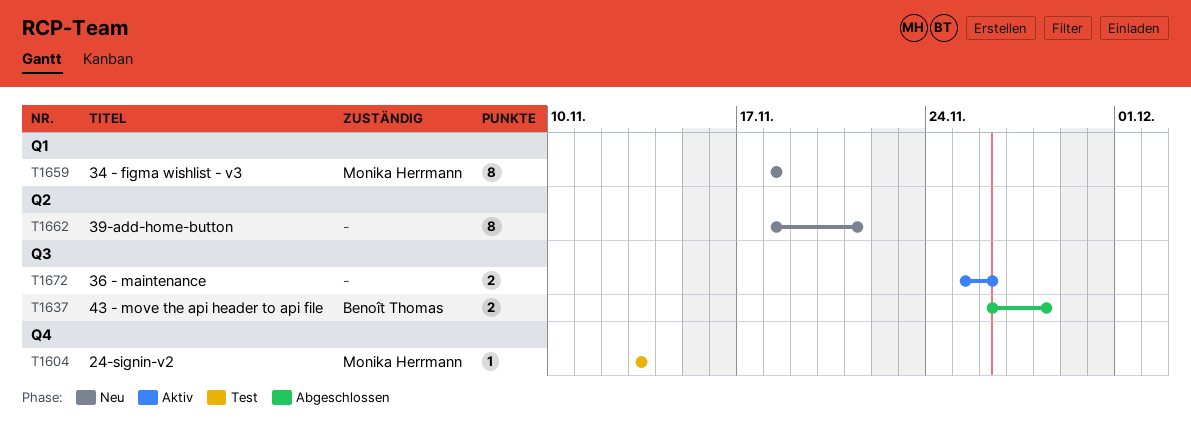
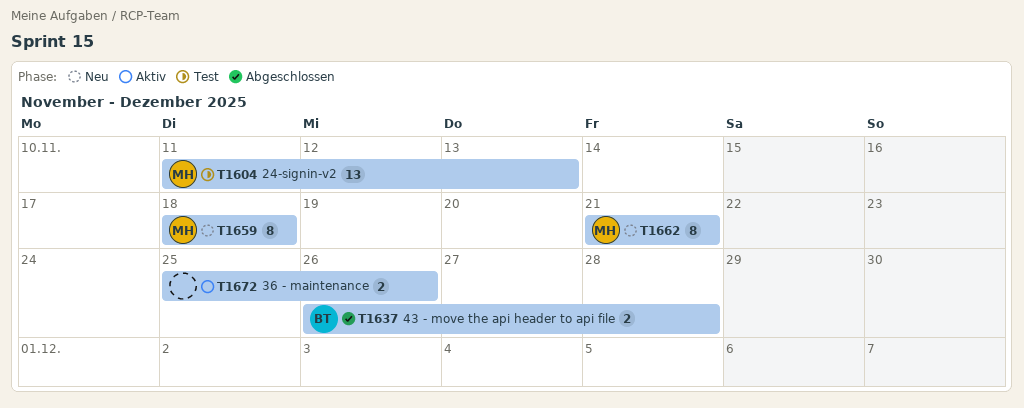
T1604, estimate: 1 -> 13
T1604, start: Nov 13 -> Nov 11
T1662, owner: none -> Monika Herrmann
T1662, start: Nov 18 -> Nov 21

